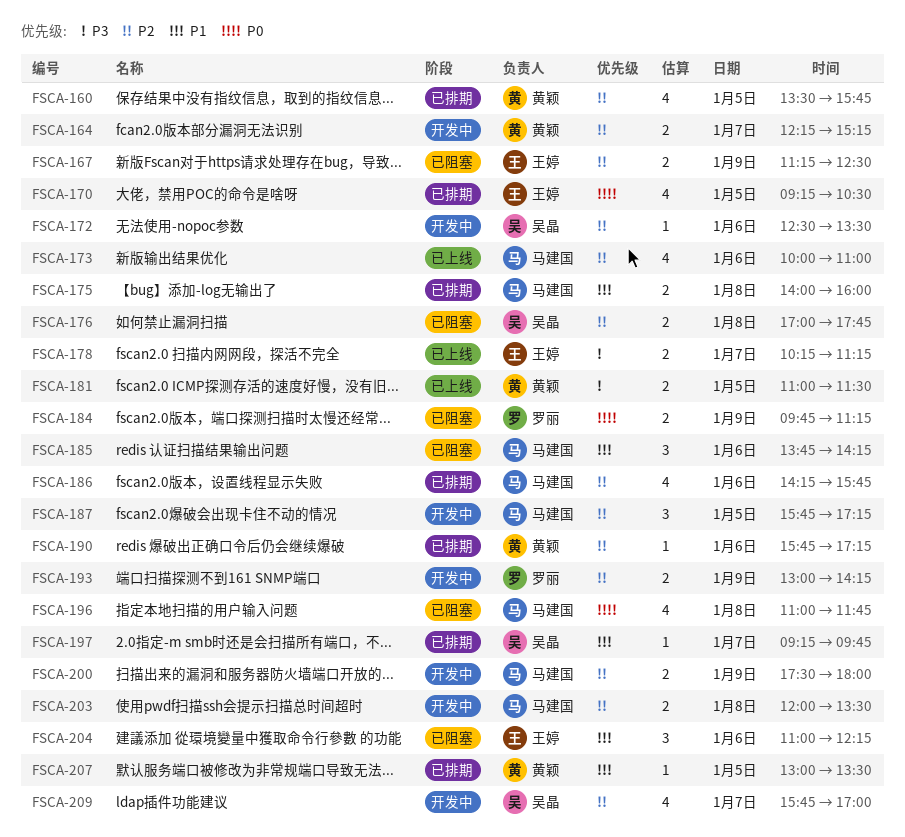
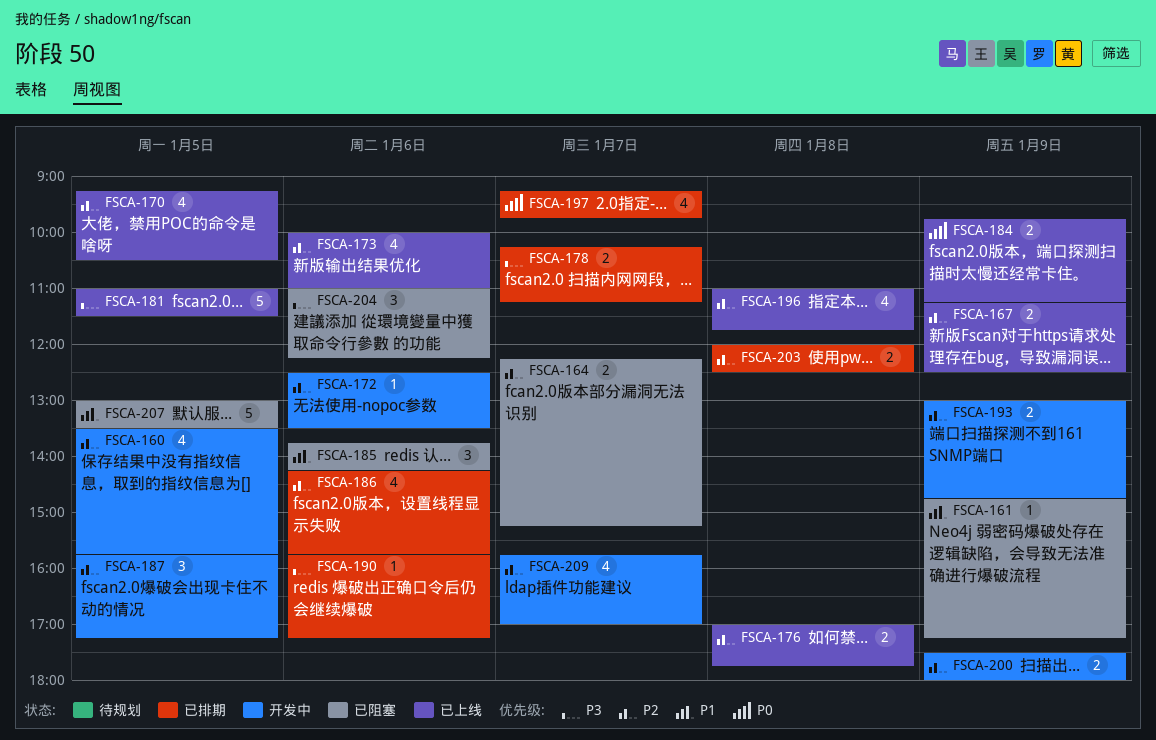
FSCA-160, status: 已排期 -> 开发中
FSCA-161: none -> present
FSCA-164, status: 开发中 -> 已阻塞
FSCA-167, status: 已阻塞 -> 已上线
FSCA-170, status: 已排期 -> 已上线
FSCA-170, priority: P0 -> P2
FSCA-175: present -> none
FSCA-176, status: 已阻塞 -> 已上线
FSCA-178, status: 已上线 -> 已排期
FSCA-181, estimate: 2 -> 5
FSCA-184, status: 已阻塞 -> 已上线
FSCA-190, priority: P2 -> P3
FSCA-193, ends: 14:15 -> 14:45
FSCA-196, status: 已阻塞 -> 已上线
FSCA-196, priority: P0 -> P2
FSCA-197, priority: P1 -> P0
FSCA-197, estimate: 1 -> 4
FSCA-203, status: 开发中 -> 已排期
FSCA-203, ends: 13:30 -> 12:30
FSCA-204, priority: P1 -> P3
FSCA-207, status: 已排期 -> 已阻塞
FSCA-207, estimate: 1 -> 5

